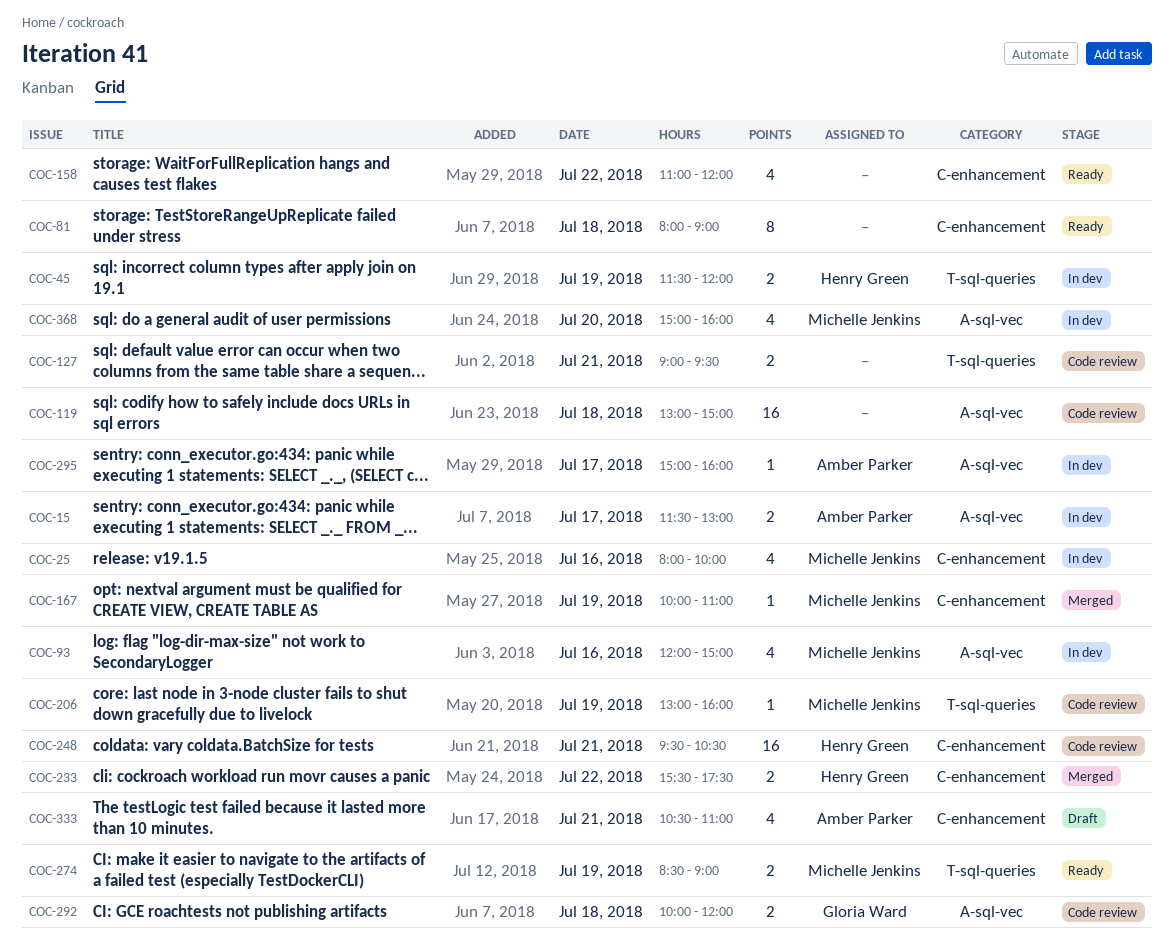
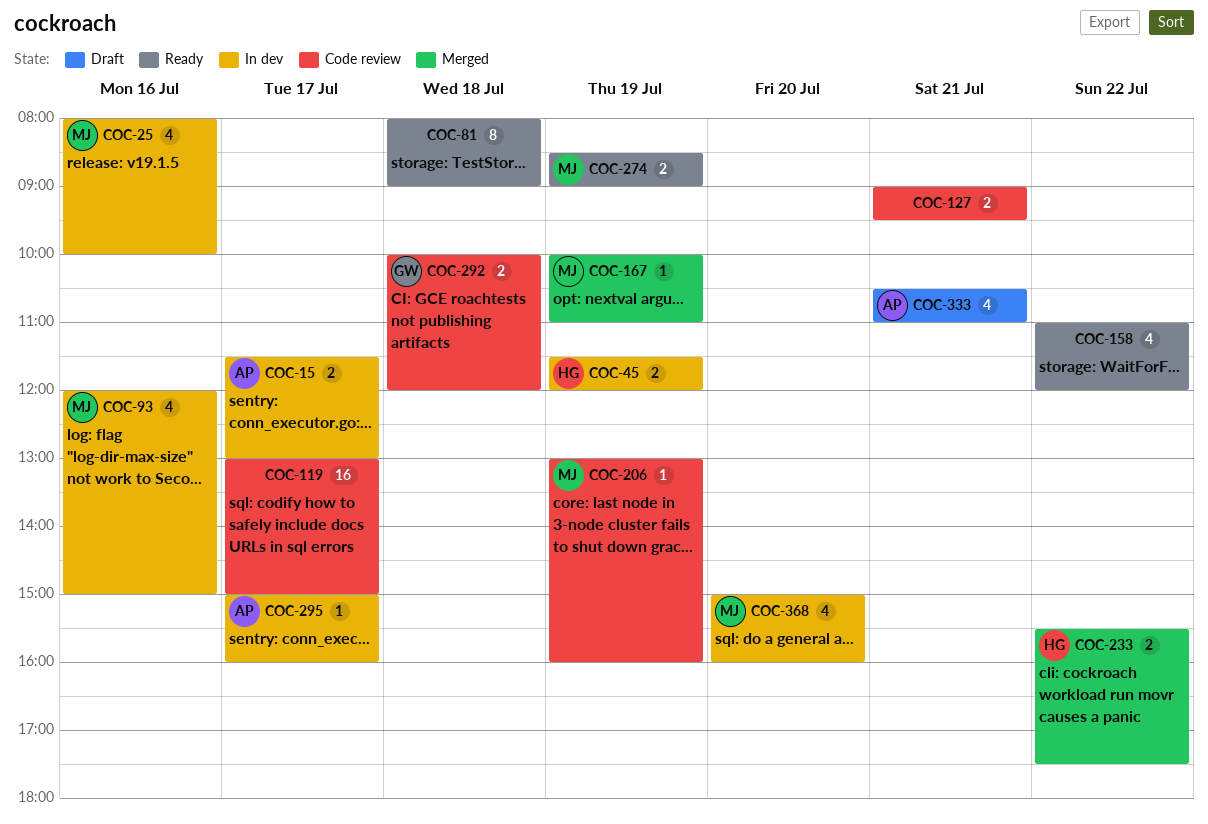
COC-119, day: Jul 18 -> Jul 17
COC-248: present -> none

